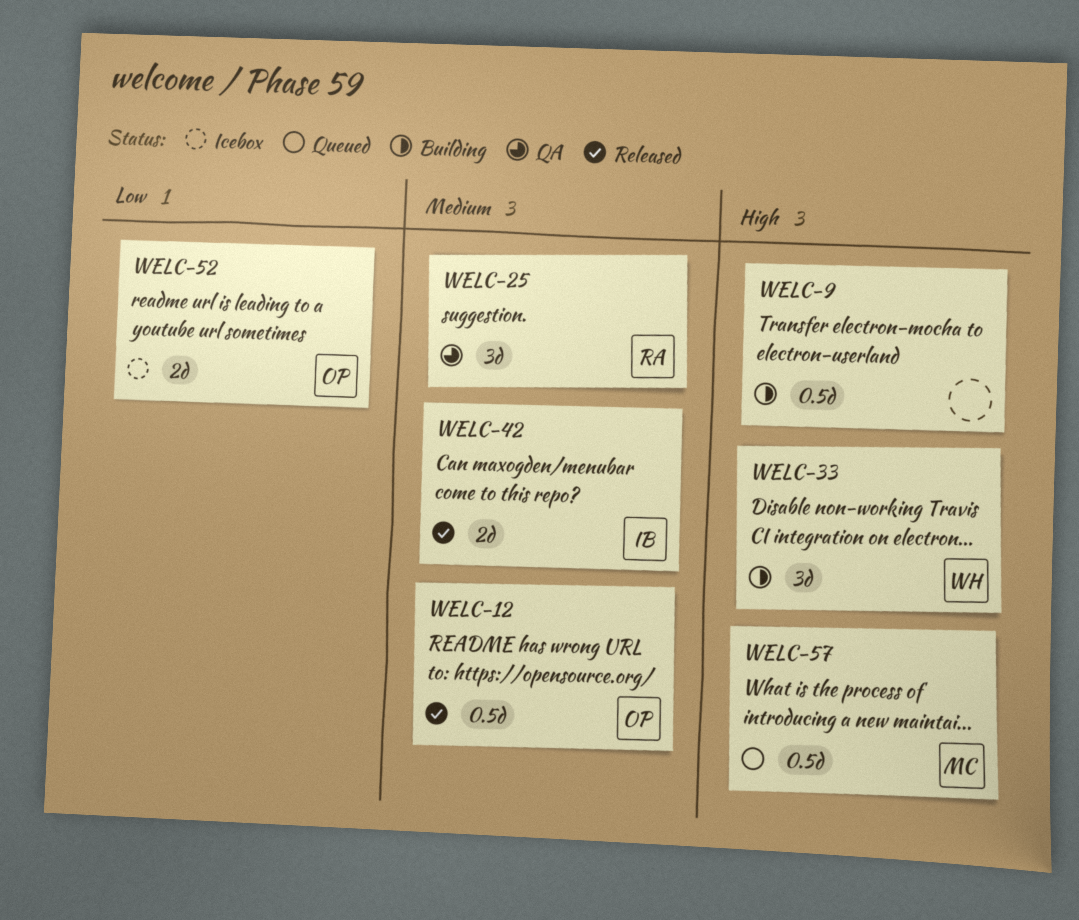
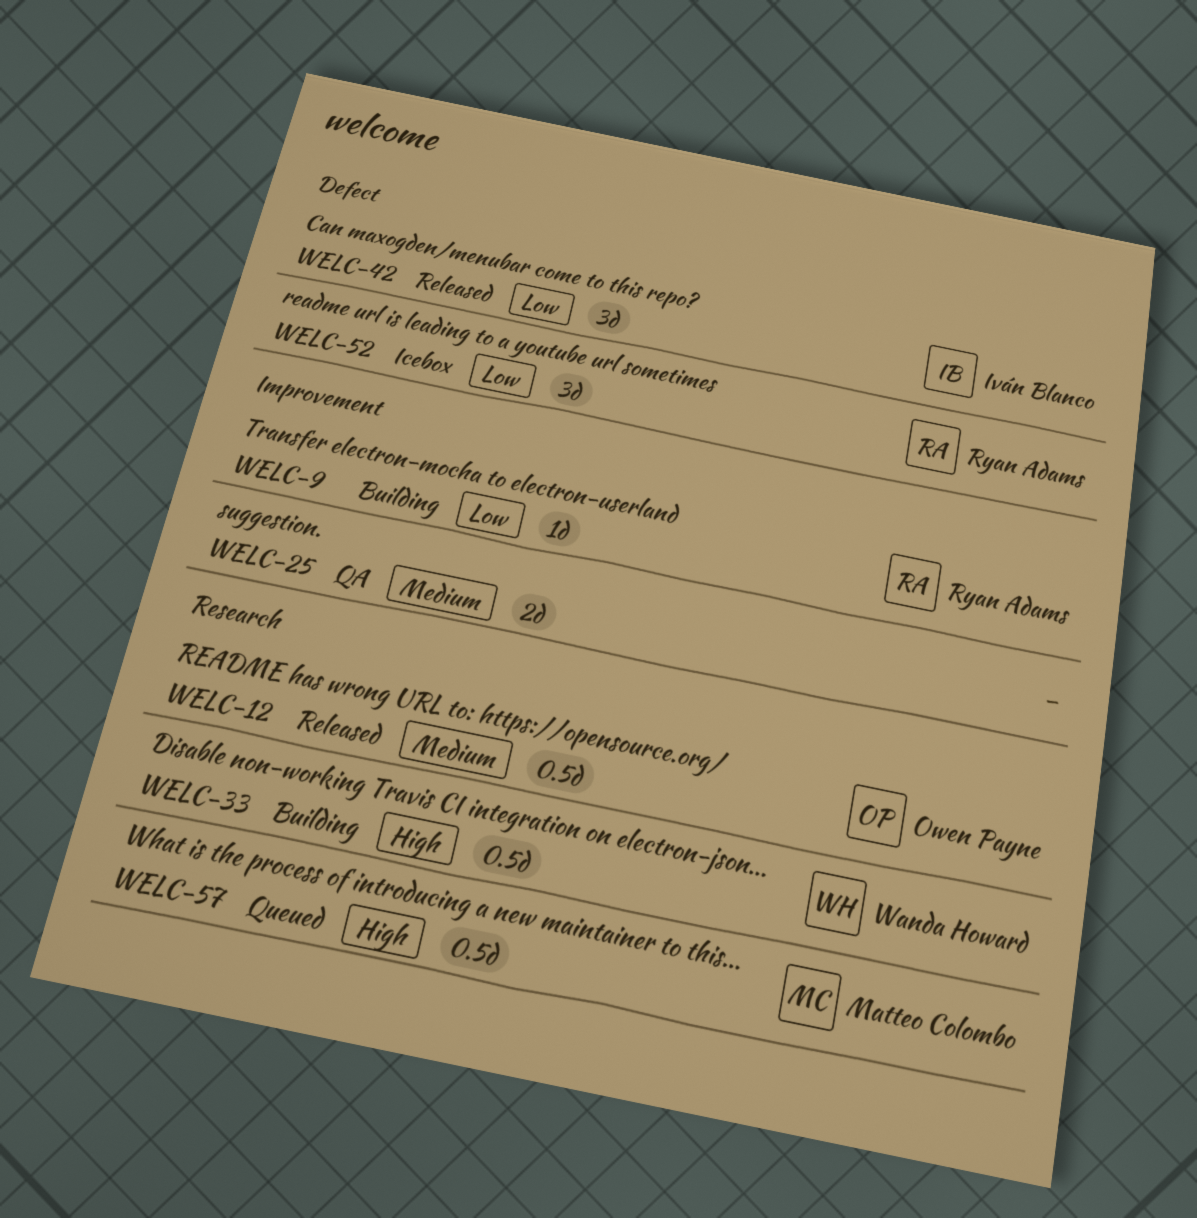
WELC-9, owner: none -> Ryan Adams
WELC-9, priority: High -> Low
WELC-9, estimate: 0.5d -> 1d
WELC-25, owner: Ryan Adams -> none
WELC-25, estimate: 3d -> 2d
WELC-33, estimate: 3d -> 0.5d
WELC-42, priority: Medium -> Low
WELC-42, estimate: 2d -> 3d
WELC-52, owner: Owen Payne -> Ryan Adams
WELC-52, estimate: 2d -> 3d

